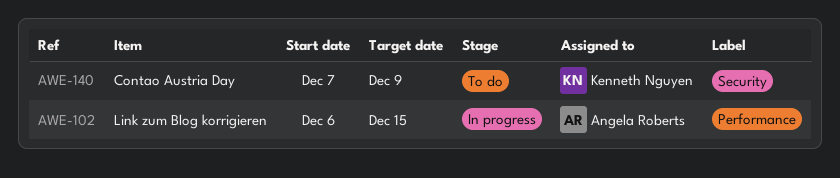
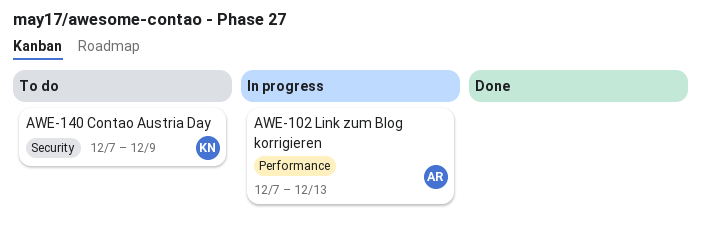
AWE-102, start: Dec 6 -> Dec 7
AWE-102, due: Dec 15 -> Dec 13

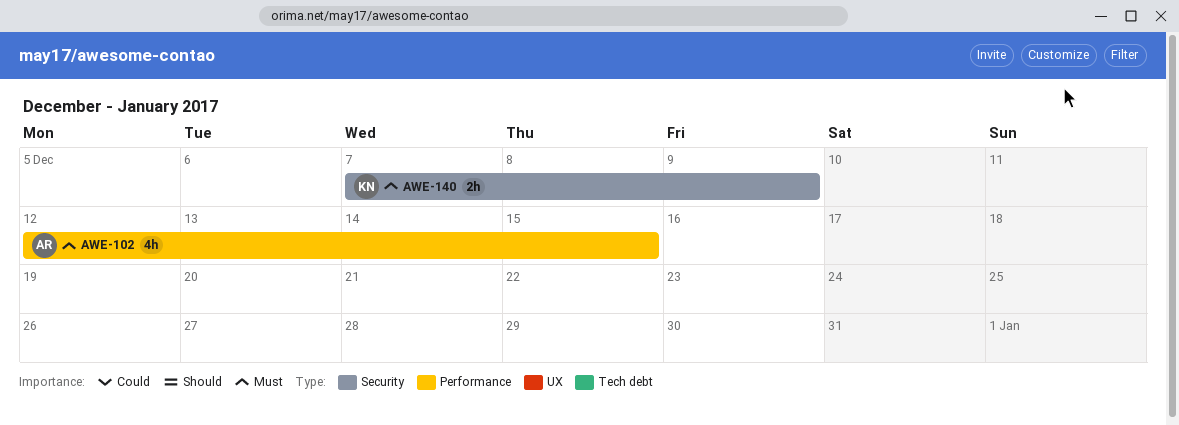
AWE-102, start: Dec 7 -> Dec 12
AWE-102, due: Dec 13 -> Dec 15

